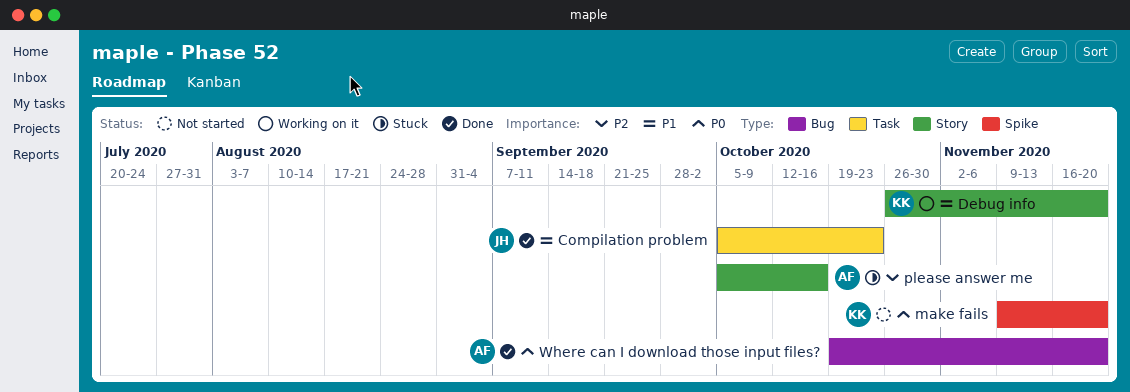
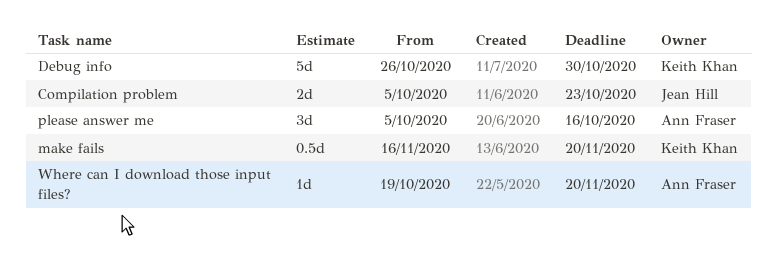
Debug info, due: Nov 20 -> Oct 30
make fails, start: Nov 9 -> Nov 16

